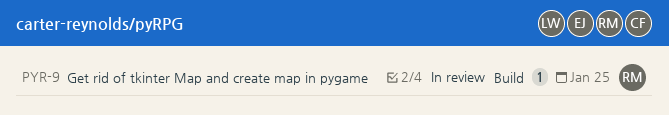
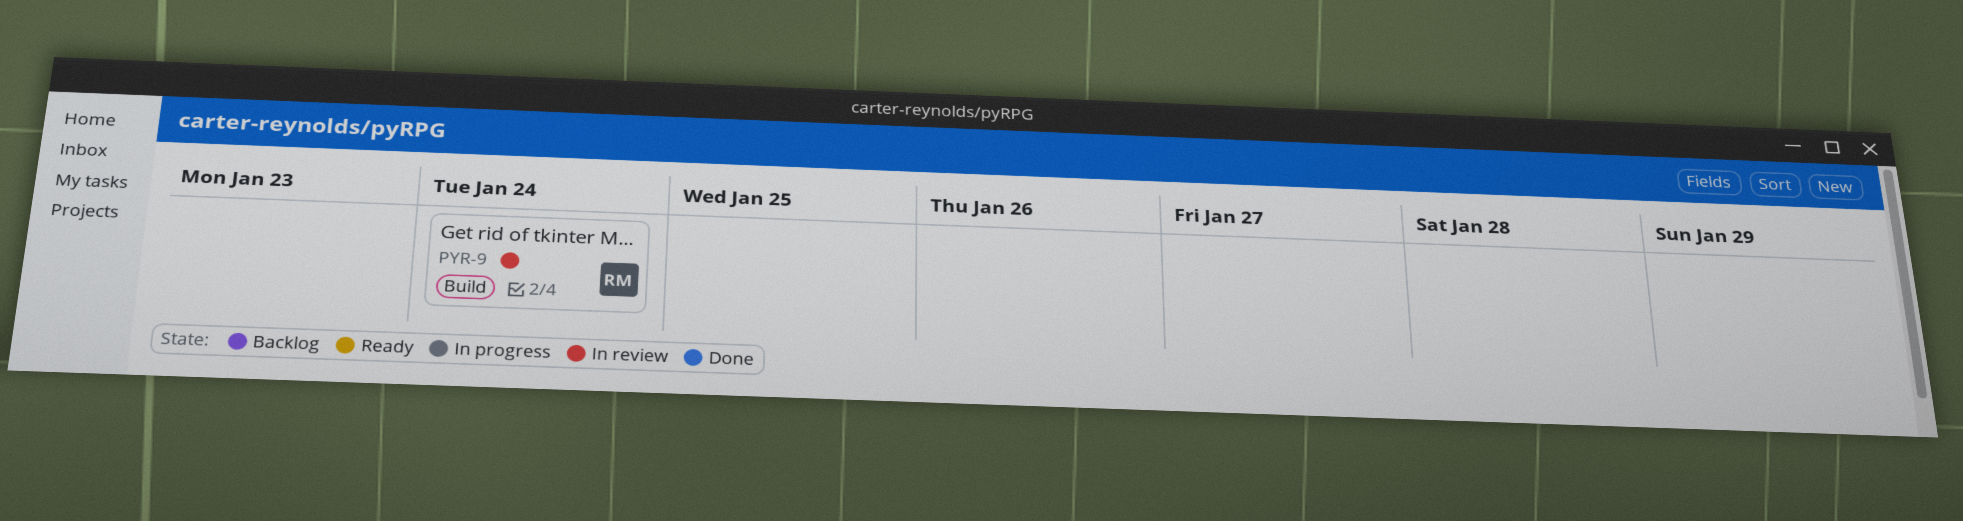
PYR-9, due: Jan 25 -> Jan 24

